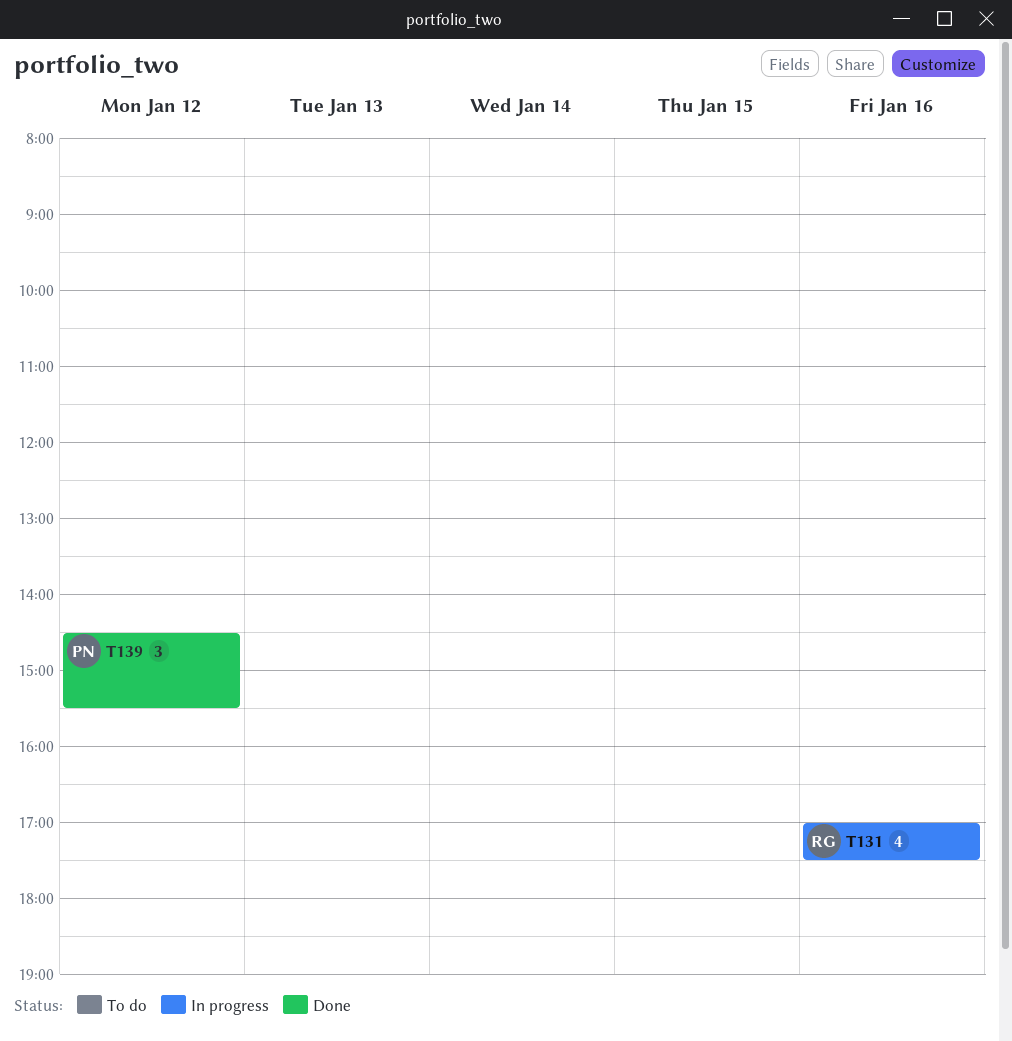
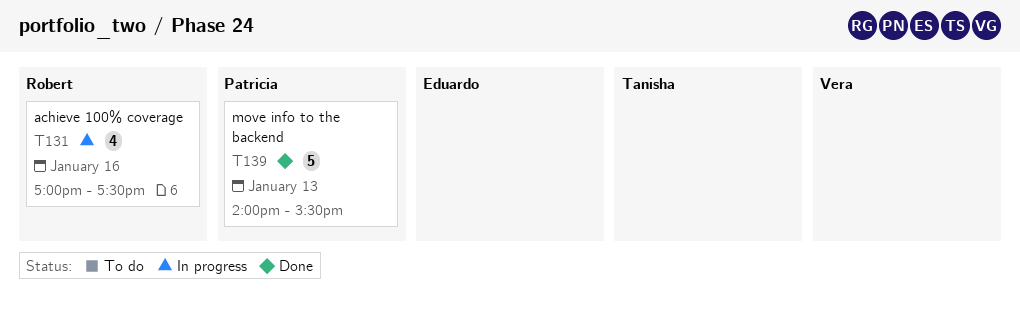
T139, estimate: 3 -> 5
T139, day: Jan 12 -> Jan 13
T139, begins: 14:30 -> 14:00

